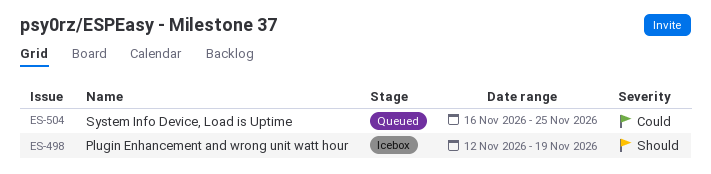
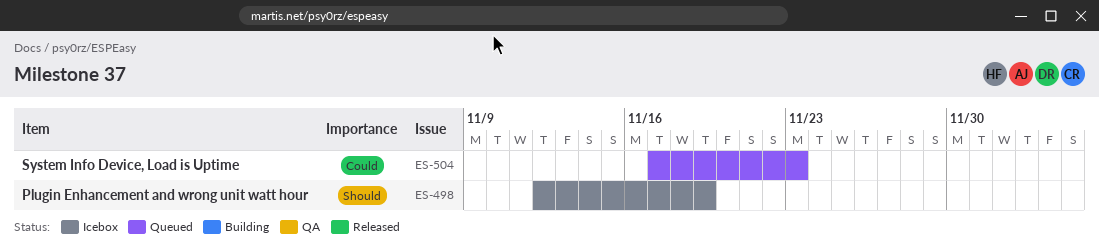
ES-504, start: Nov 16 -> Nov 17
ES-504, due: Nov 25 -> Nov 23

